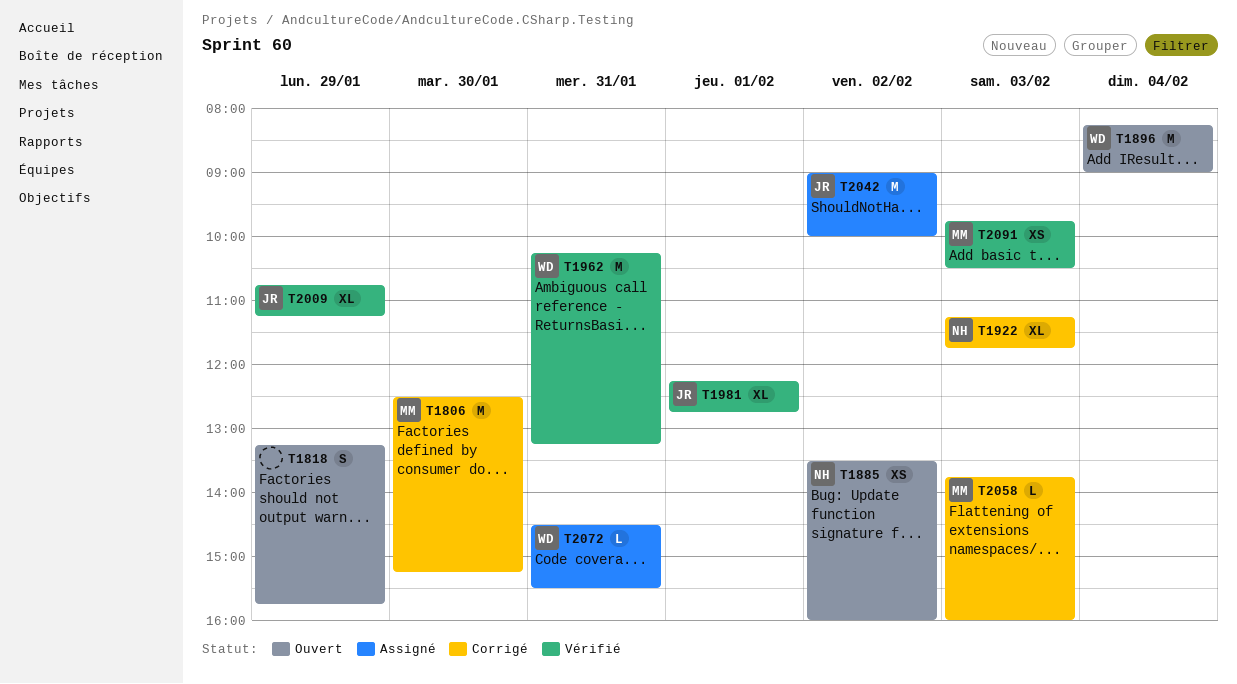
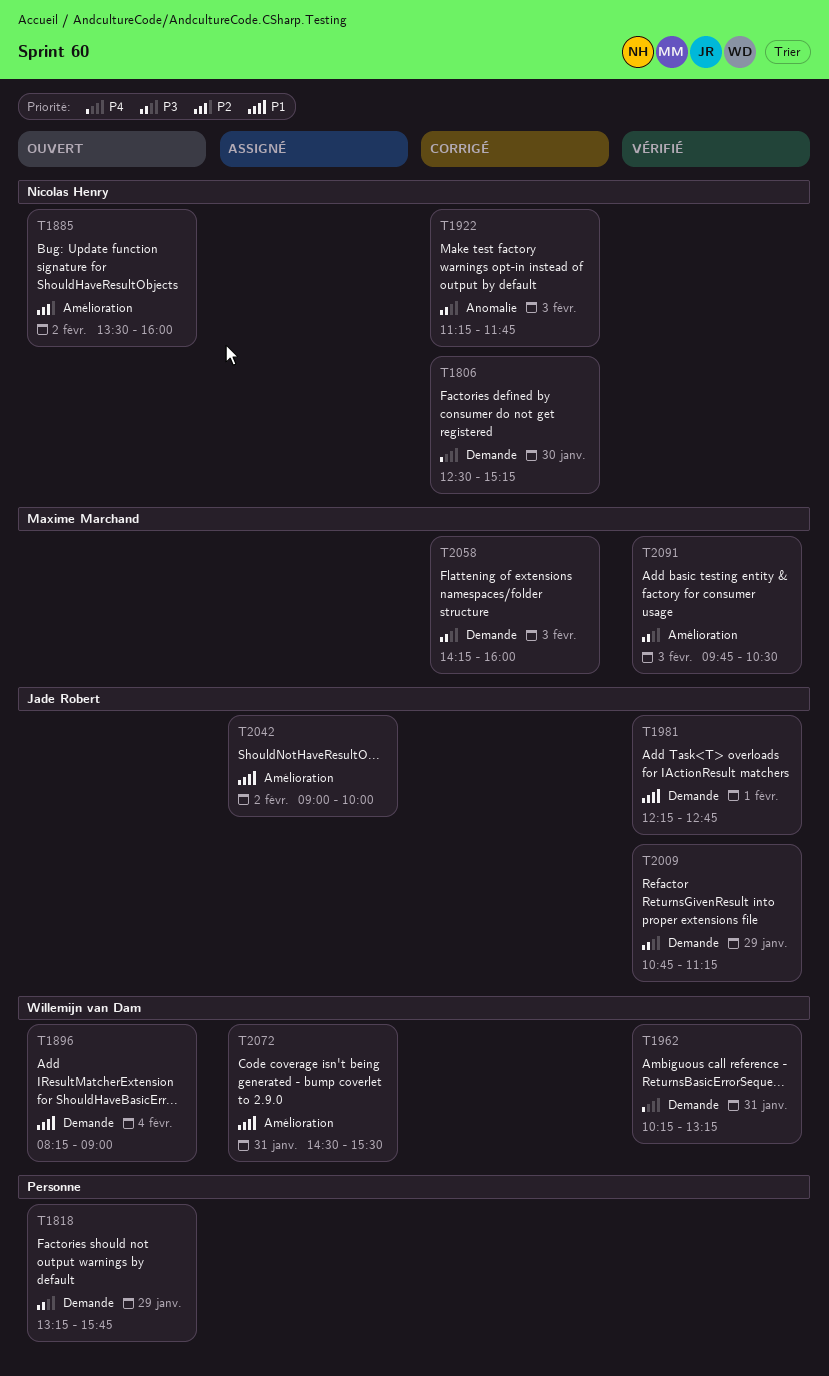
T1806, owner: Maxime Marchand -> Nicolas Henry
T2058, begins: 13:45 -> 14:15

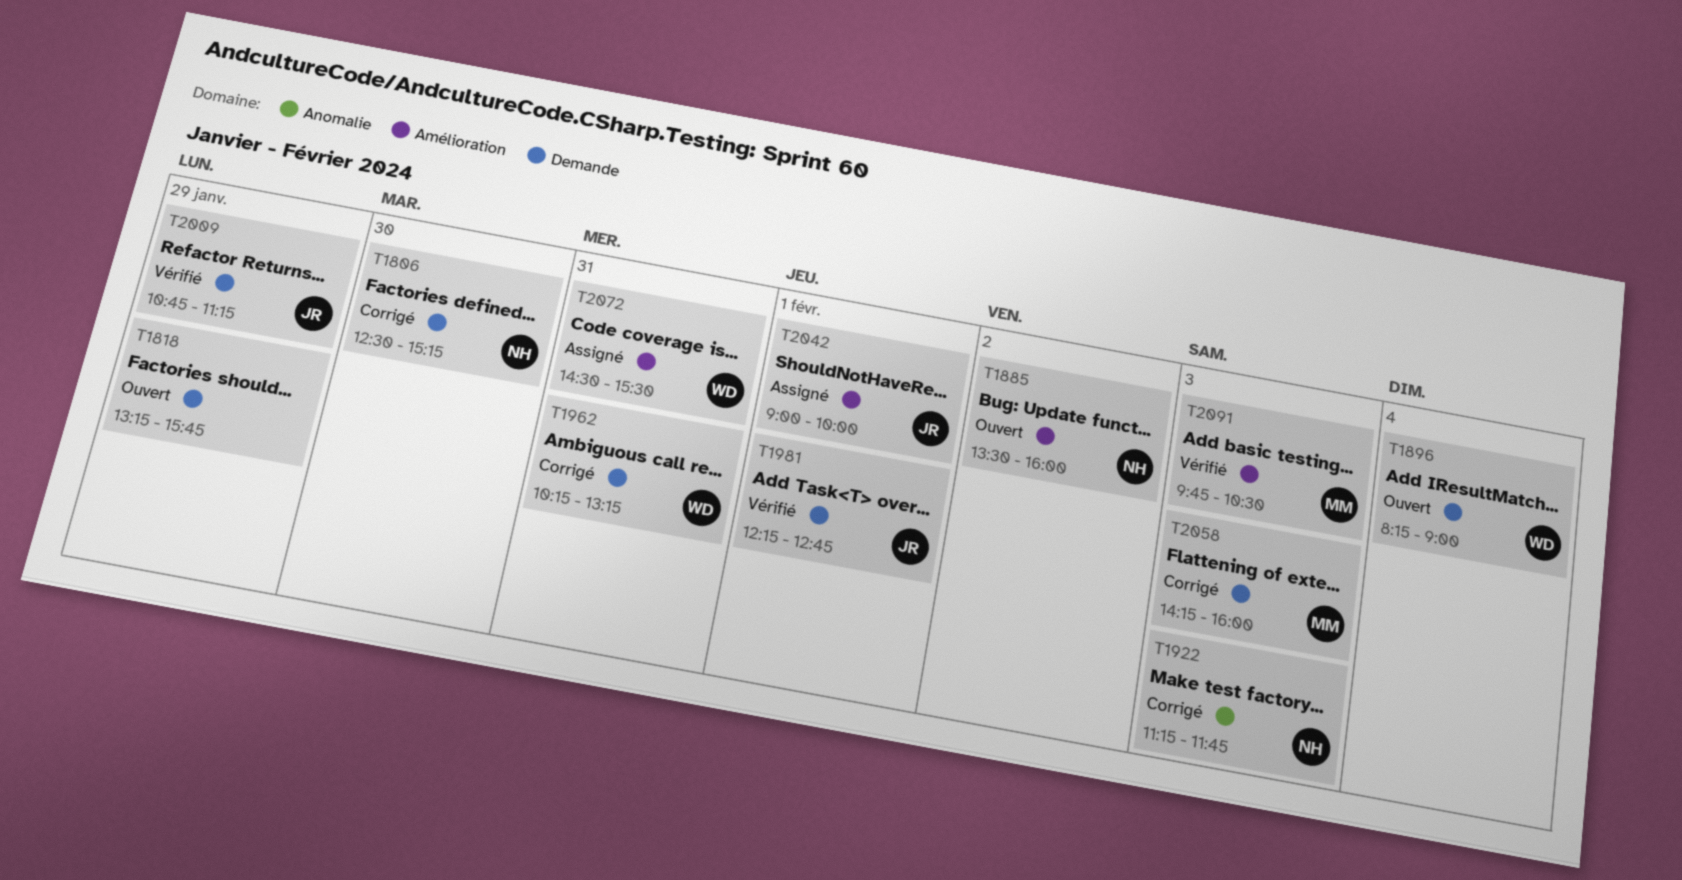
T1962, status: Vérifié -> Corrigé
T2042, day: Feb 2 -> Feb 1

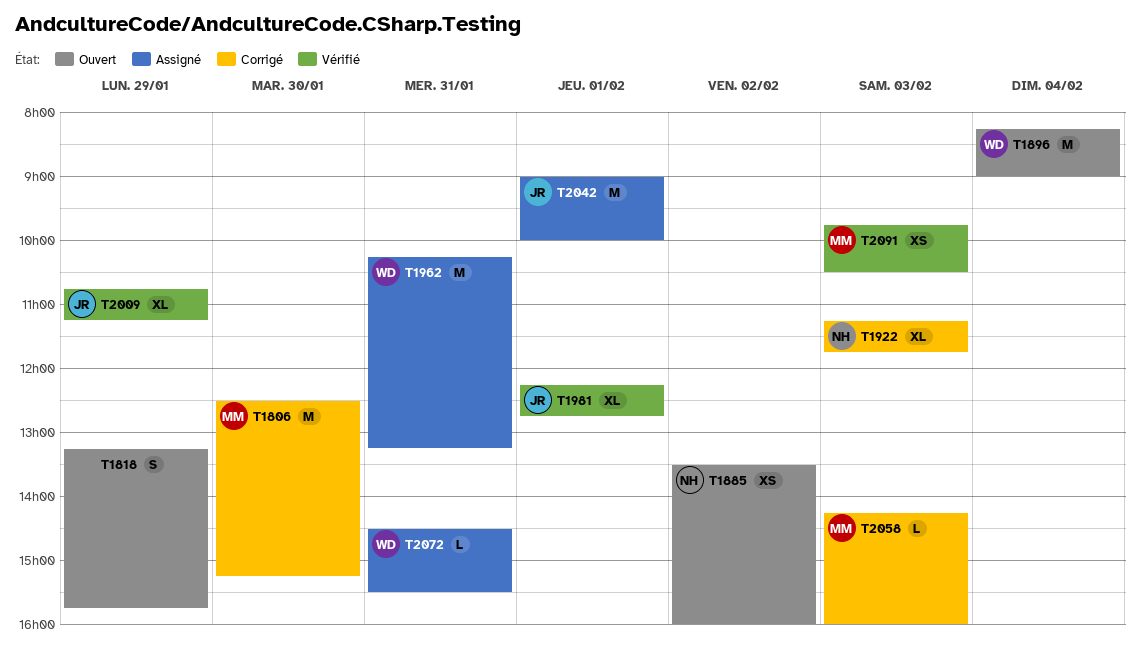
T1806, owner: NH -> MM
T1962, status: Corrigé -> Assigné

